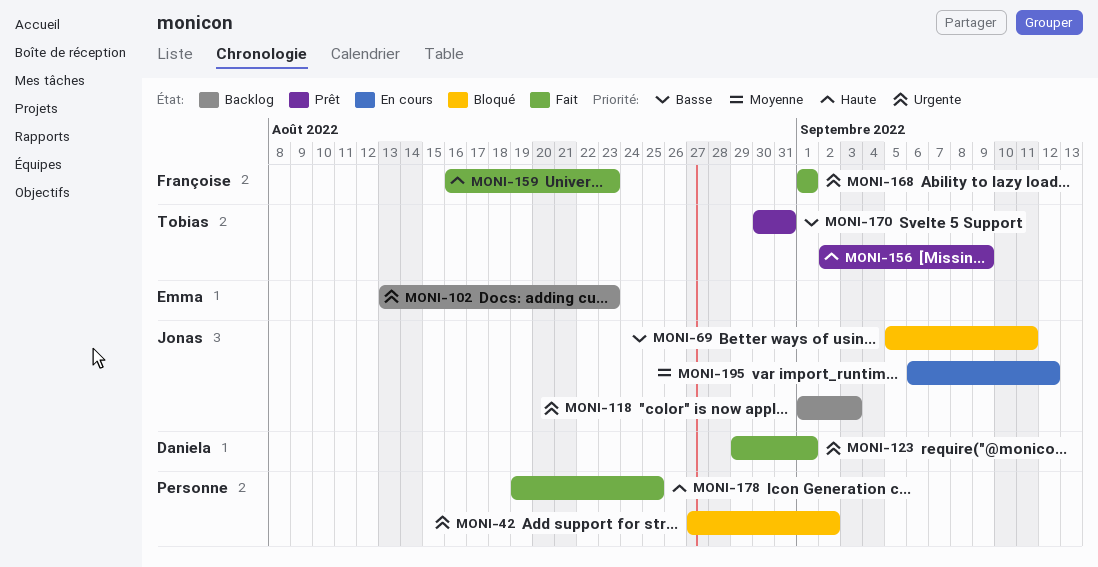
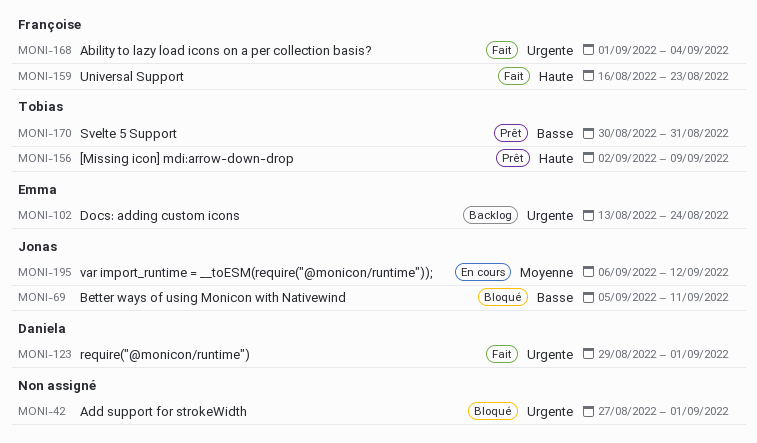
MONI-42, due: Sep 2 -> Sep 1
MONI-102, due: Aug 23 -> Aug 24
MONI-118: present -> none
MONI-168, due: Sep 1 -> Sep 4
MONI-178: present -> none

